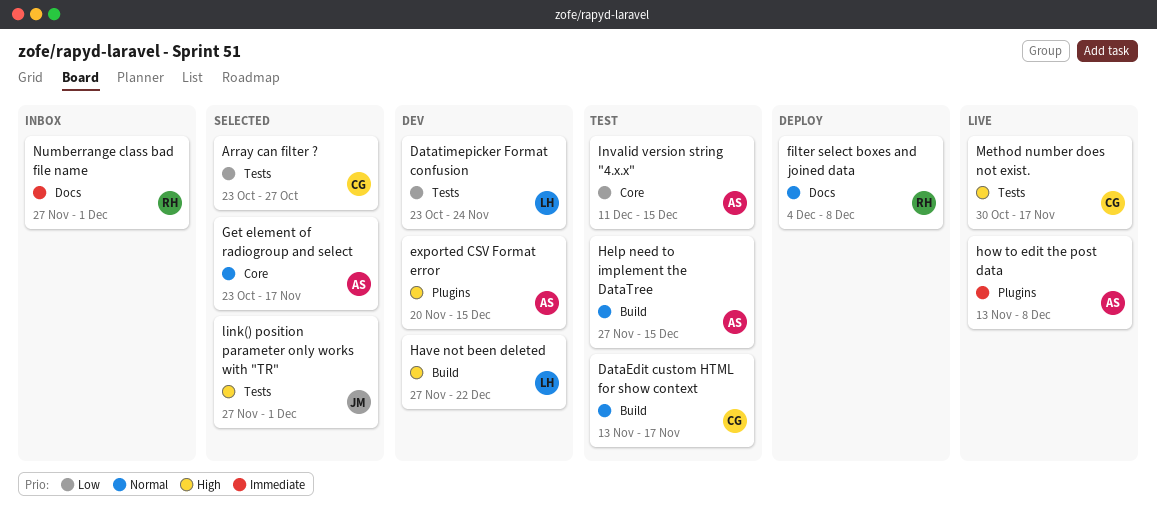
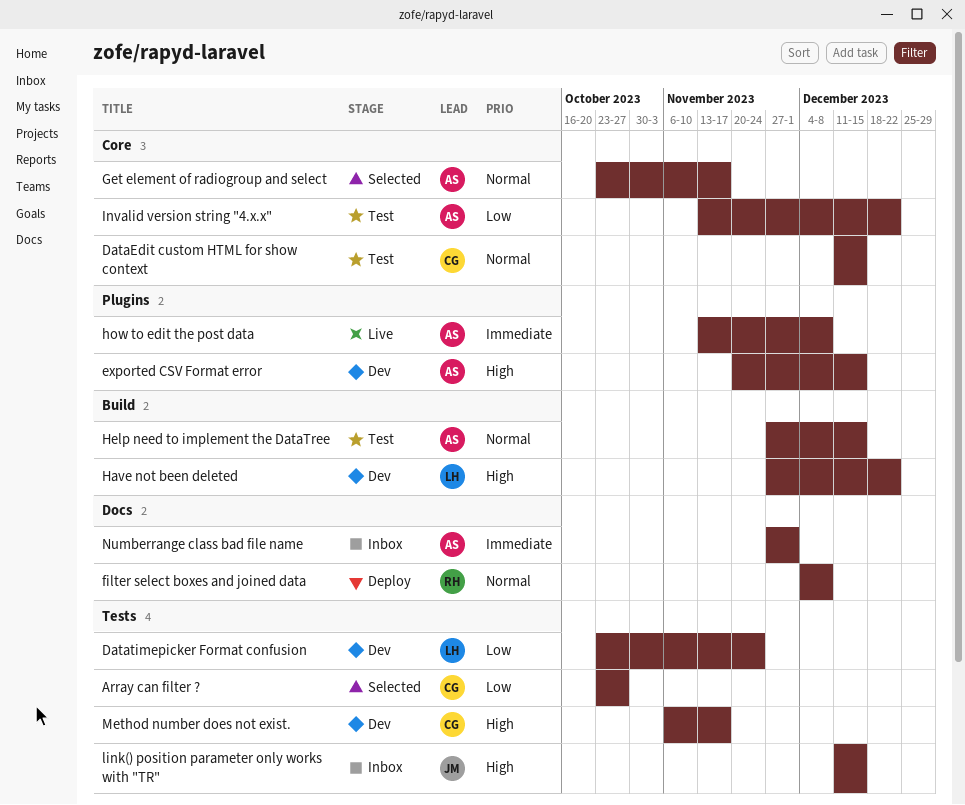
DataEdit custom HTML for show context, label: Build -> Core
DataEdit custom HTML for show context, start: Nov 13 -> Dec 11
DataEdit custom HTML for show context, due: Nov 17 -> Dec 15
Invalid version string "4.x.x", start: Dec 11 -> Nov 13
Invalid version string "4.x.x", due: Dec 15 -> Dec 22
link() position parameter only works with "TR", status: Selected -> Inbox
link() position parameter only works with "TR", start: Nov 27 -> Dec 11
link() position parameter only works with "TR", due: Dec 1 -> Dec 15
Method number does not exist., status: Live -> Dev
Method number does not exist., start: Oct 30 -> Nov 6
Numberrange class bad file name, owner: RH -> AS

